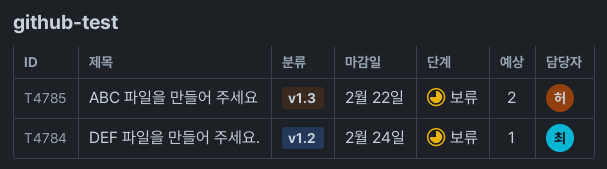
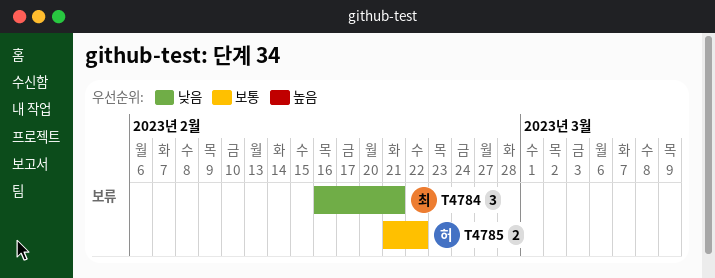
T4784, estimate: 1 -> 3
T4784, due: Feb 24 -> Feb 21

